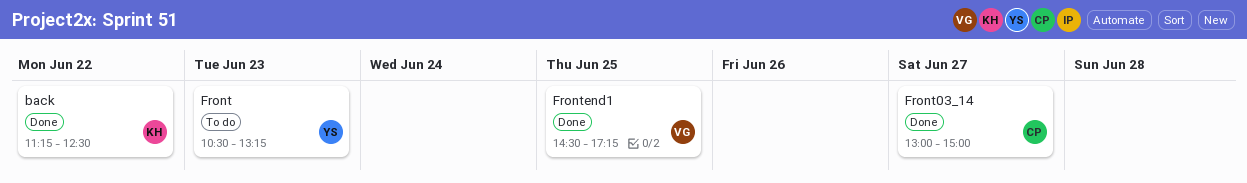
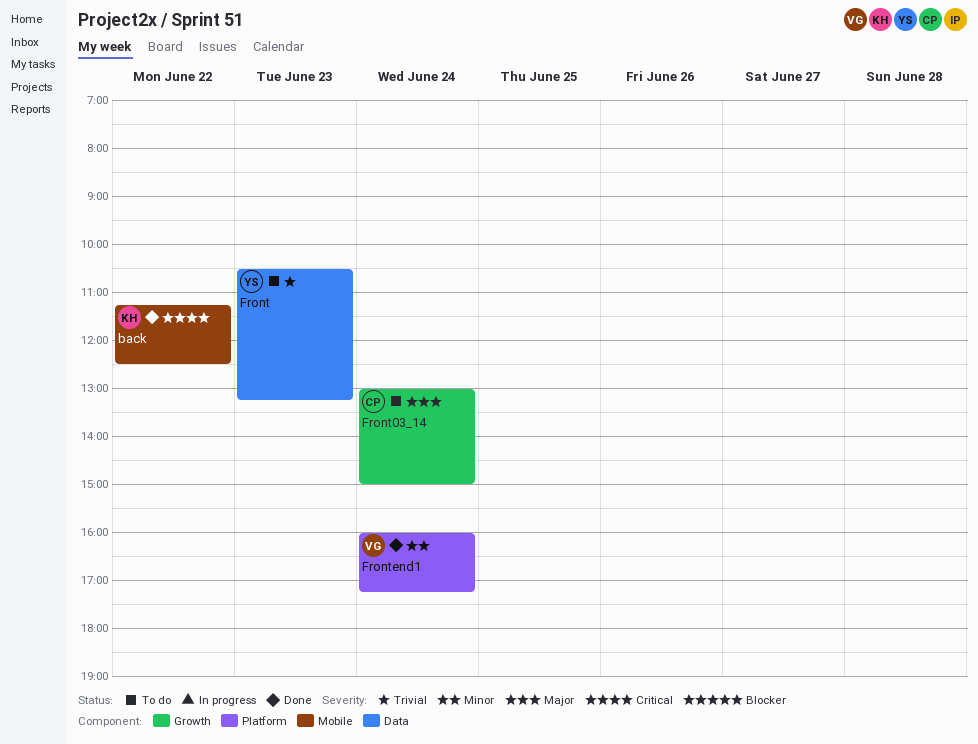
Front03_14, status: Done -> To do
Front03_14, day: Jun 27 -> Jun 24
Frontend1, day: Jun 25 -> Jun 24
Frontend1, begins: 14:30 -> 16:00

